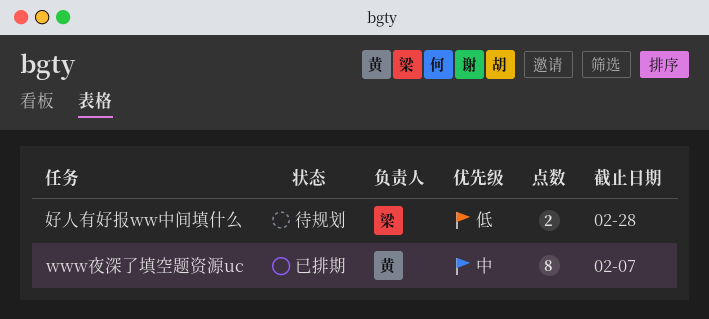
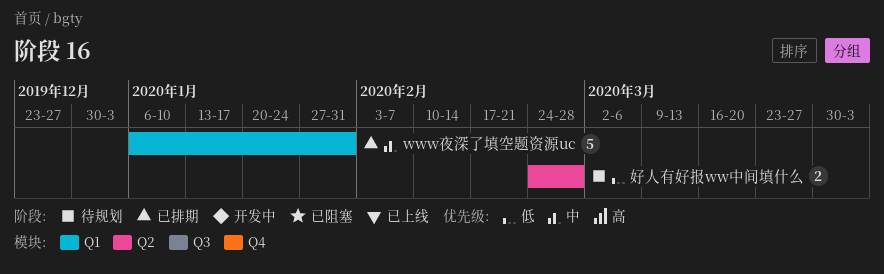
www夜深了填空题资源uc, estimate: 8 -> 5
www夜深了填空题资源uc, due: Feb 7 -> Jan 31

